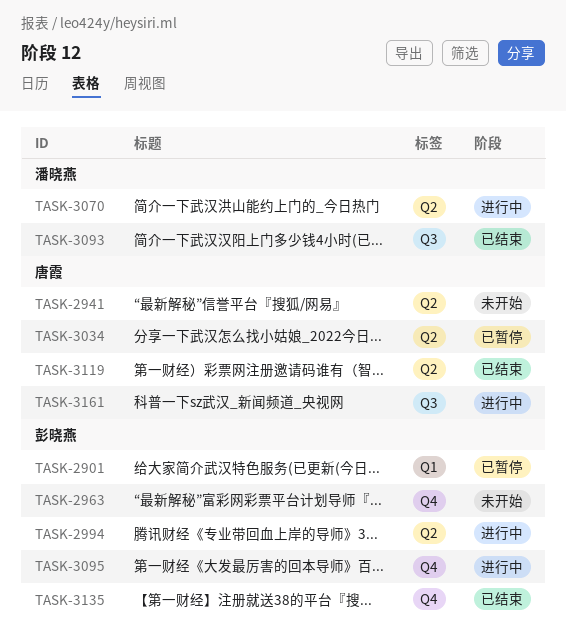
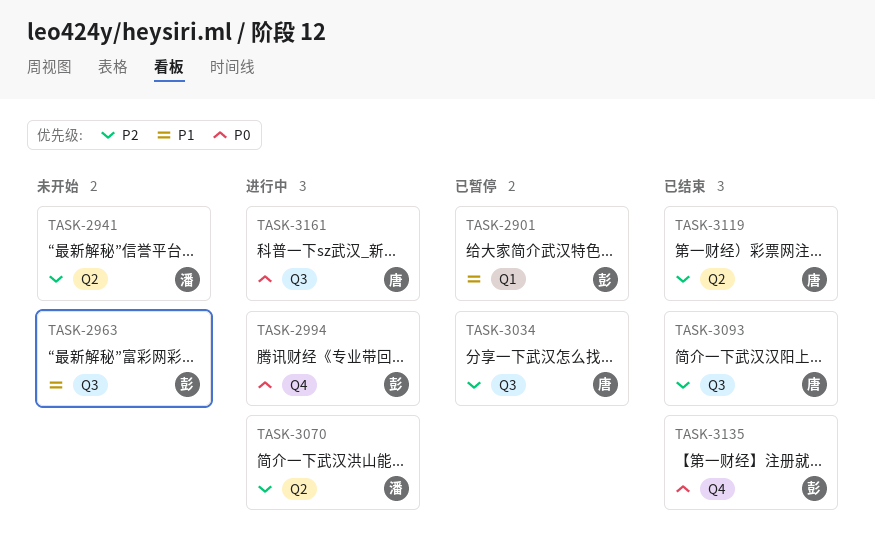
TASK-2941, owner: 唐霞 -> 潘晓燕
TASK-2963, label: Q4 -> Q3
TASK-2994, label: Q2 -> Q4
TASK-3034, label: Q2 -> Q3
TASK-3093, owner: 潘晓燕 -> 唐霞
TASK-3095: present -> none

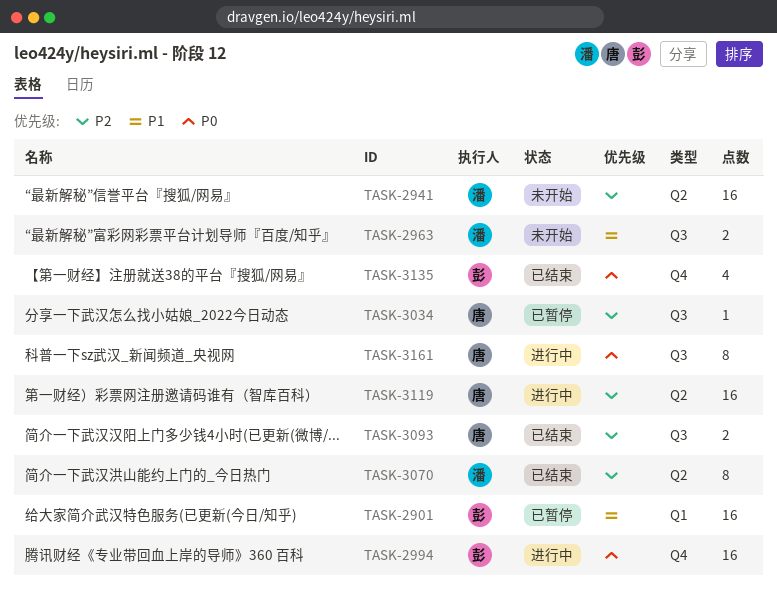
TASK-2963, owner: 彭 -> 潘
TASK-3070, status: 进行中 -> 已结束
TASK-3119, status: 已结束 -> 进行中

